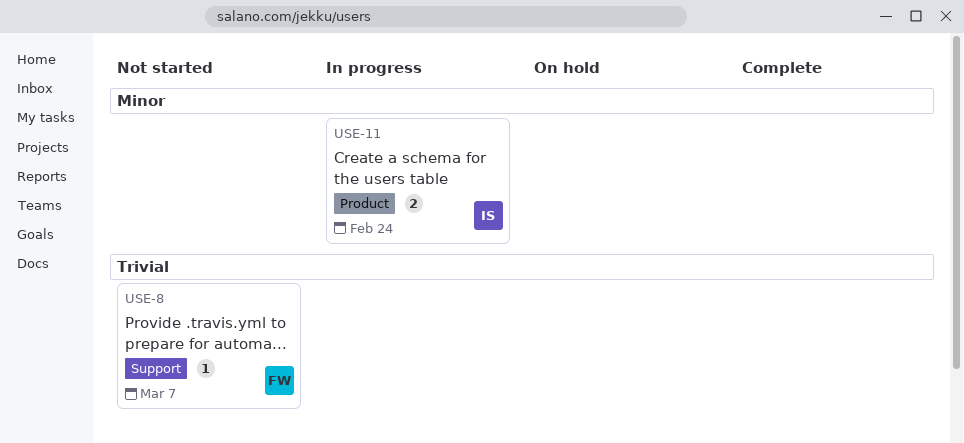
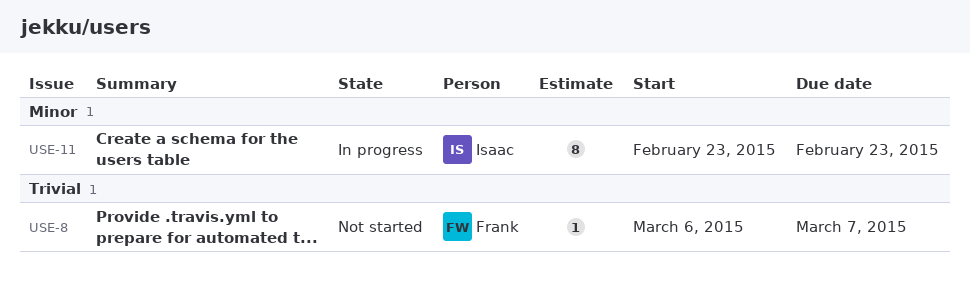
USE-11, estimate: 2 -> 8
USE-11, due: Feb 24 -> Feb 23

